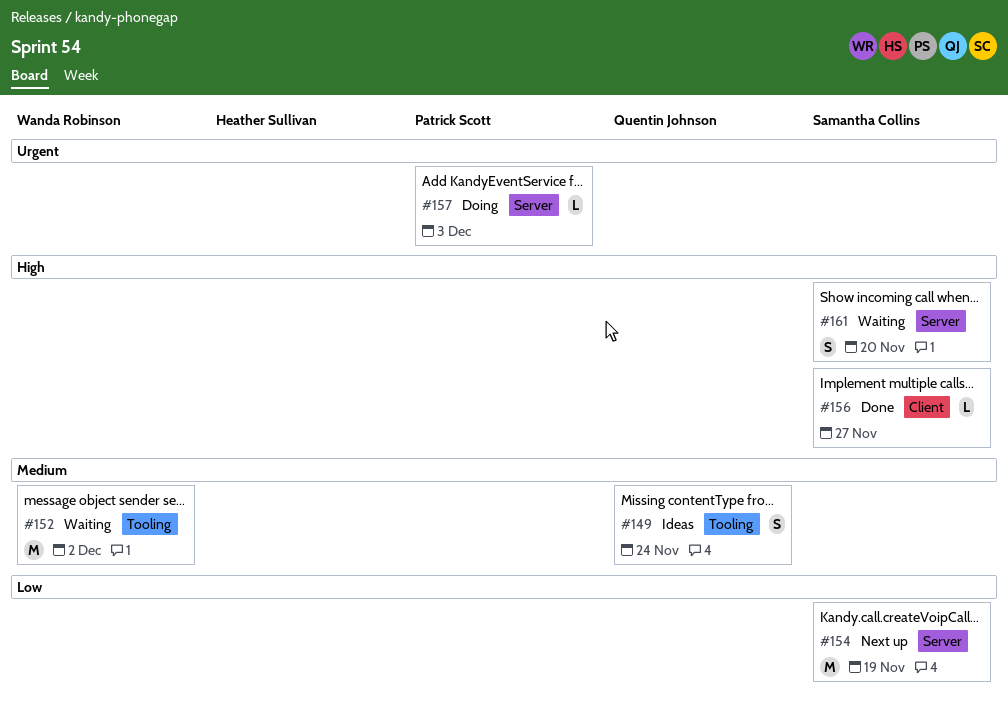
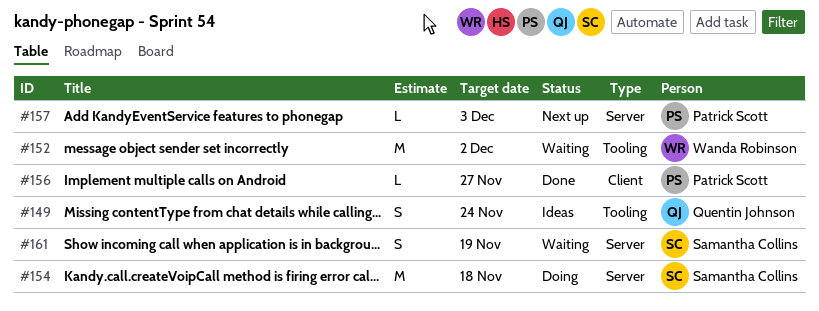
#154, status: Next up -> Doing
#154, due: Nov 19 -> Nov 18
#156, owner: Samantha Collins -> Patrick Scott
#157, status: Doing -> Next up
#161, due: Nov 20 -> Nov 19

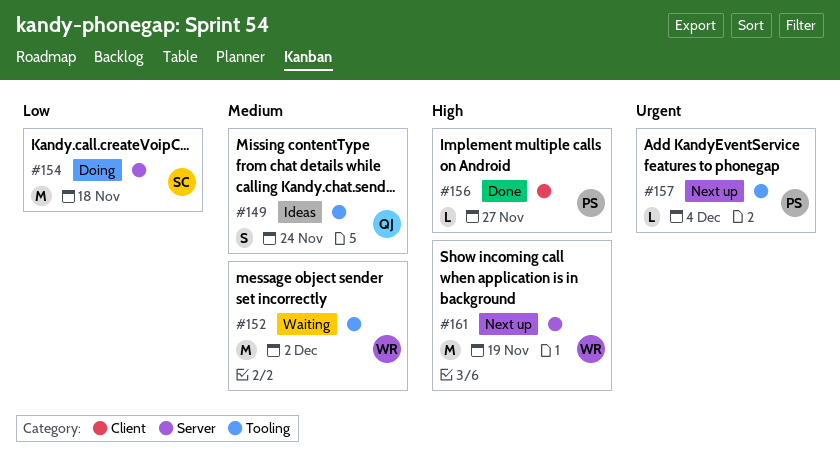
#157, label: Server -> Tooling
#157, due: Dec 3 -> Dec 4
#161, status: Waiting -> Next up
#161, owner: Samantha Collins -> Wanda Robinson
#161, estimate: S -> M

